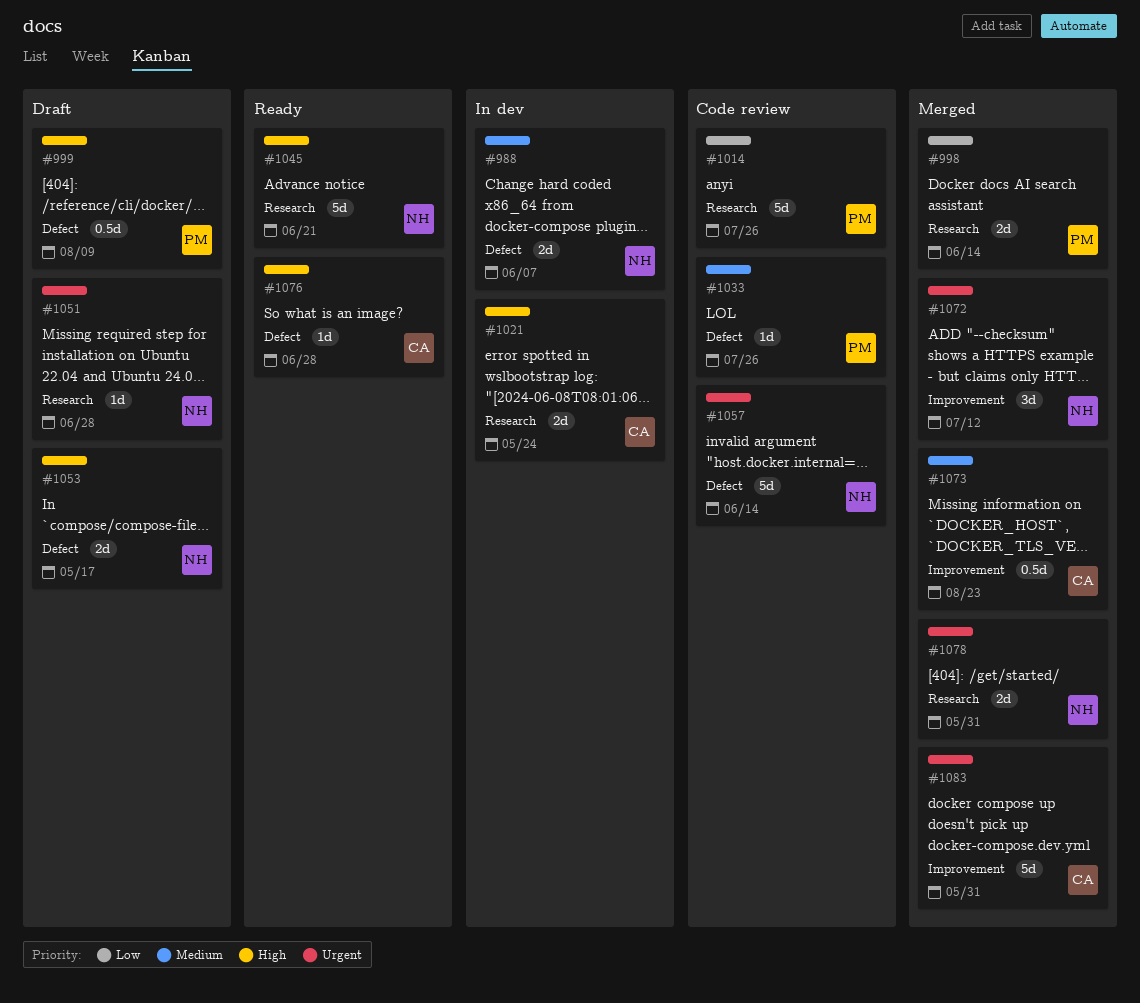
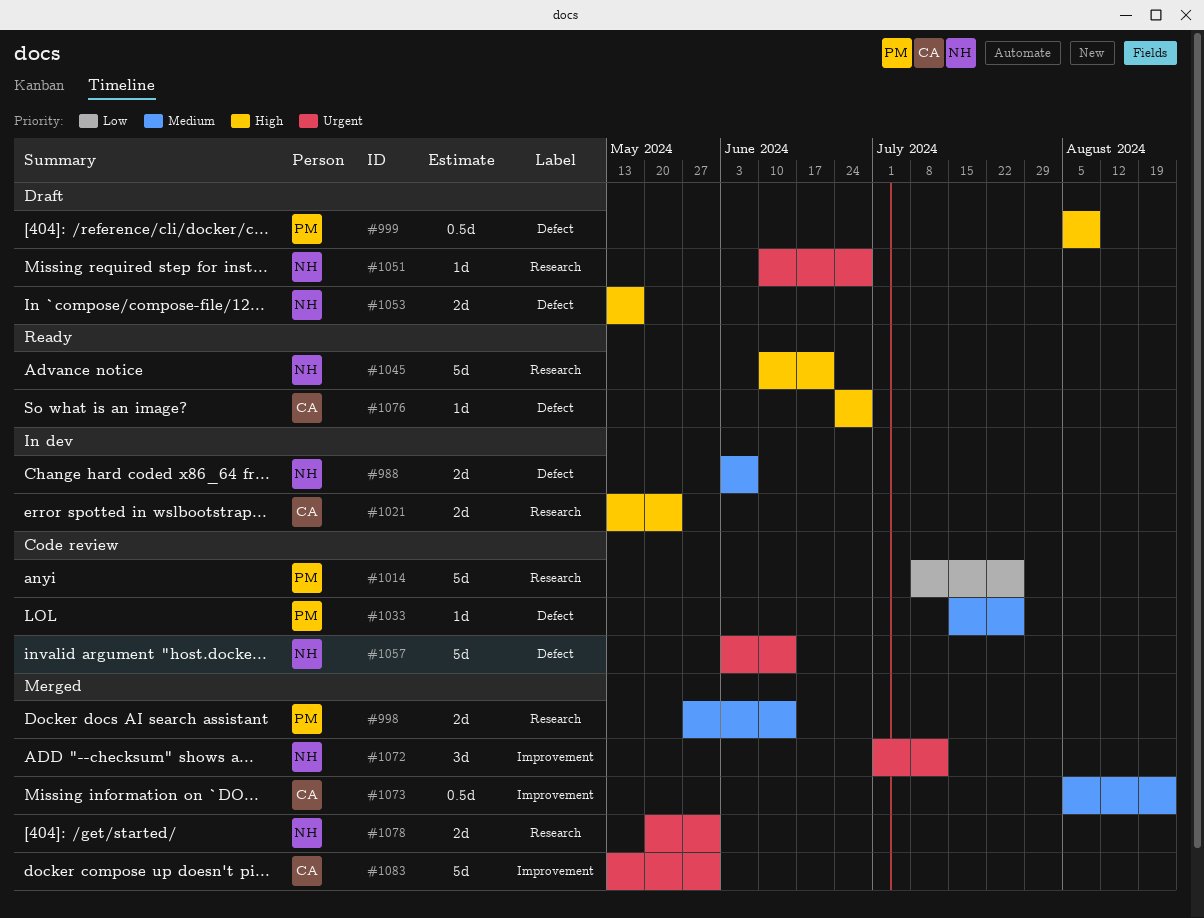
#998, priority: Low -> Medium

